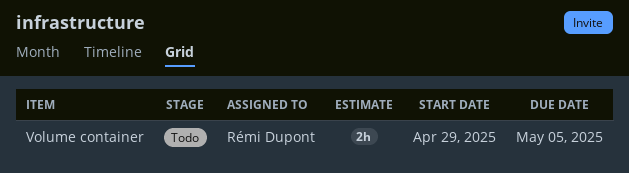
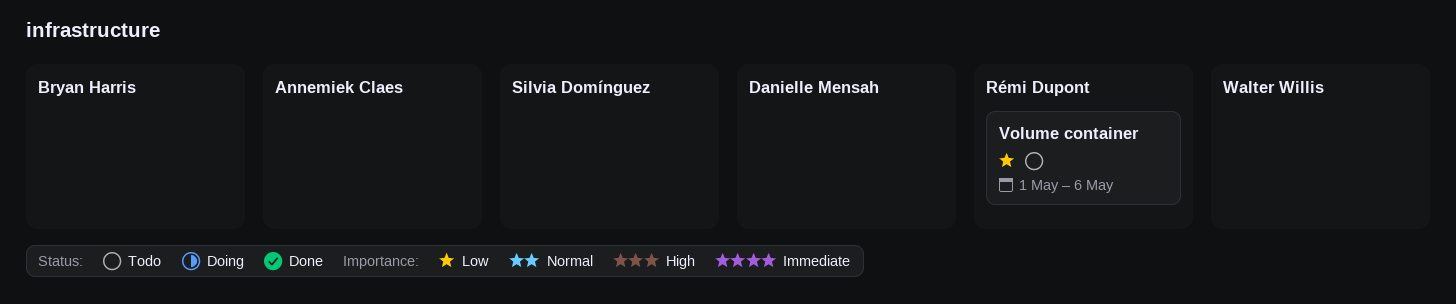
Volume container, start: Apr 29 -> May 1
Volume container, due: May 5 -> May 6

